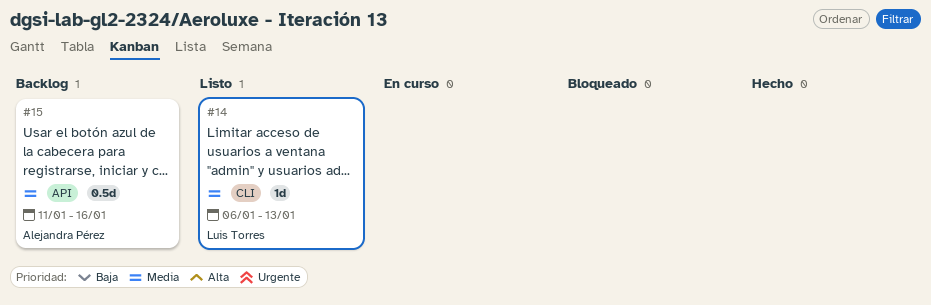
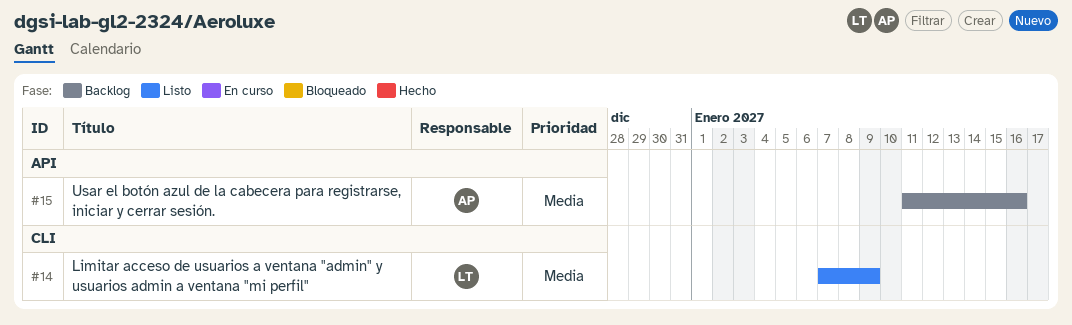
#14, start: Jan 6 -> Jan 7
#14, due: Jan 13 -> Jan 9

